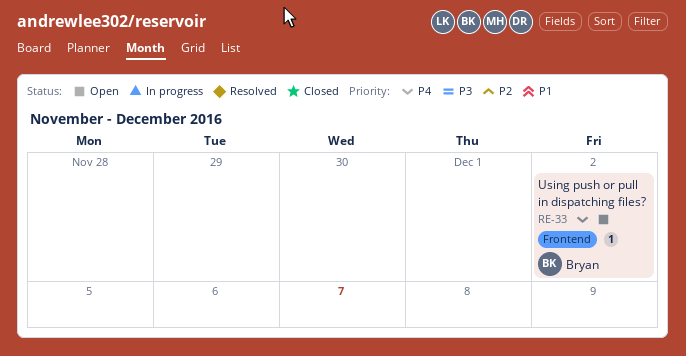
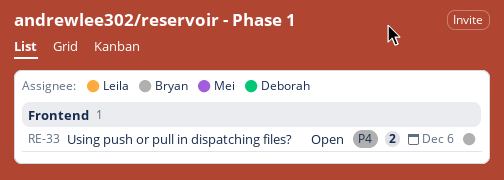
RE-33, estimate: 1 -> 2
RE-33, due: Dec 2 -> Dec 6

